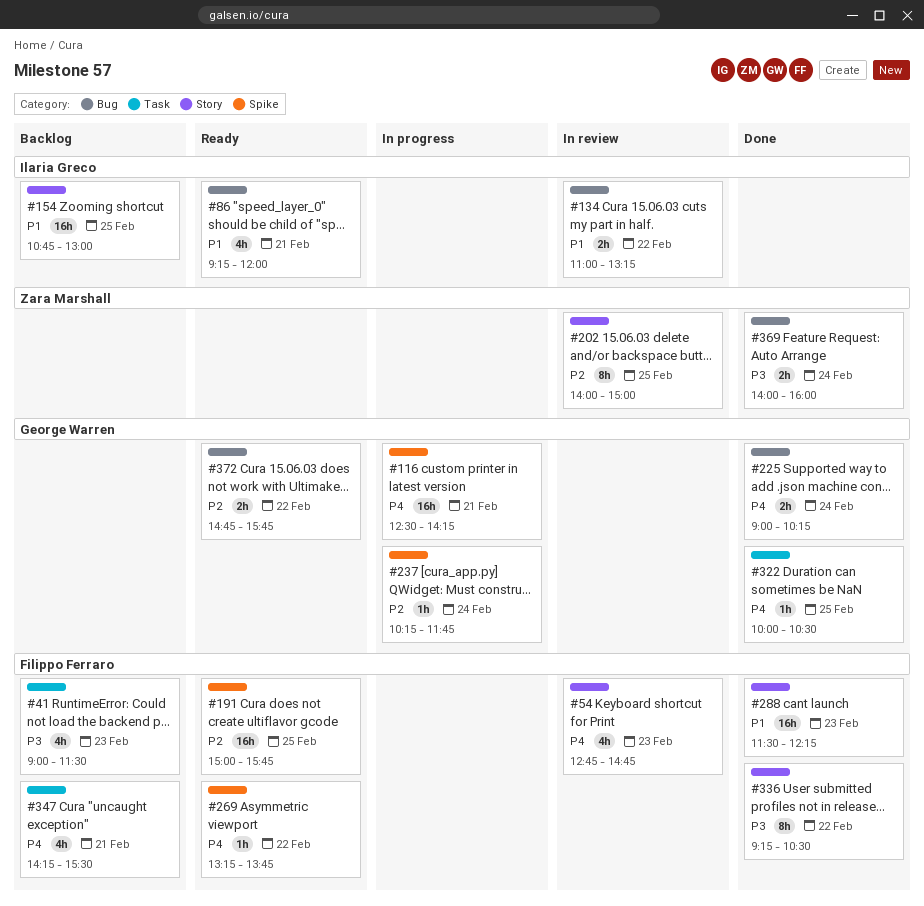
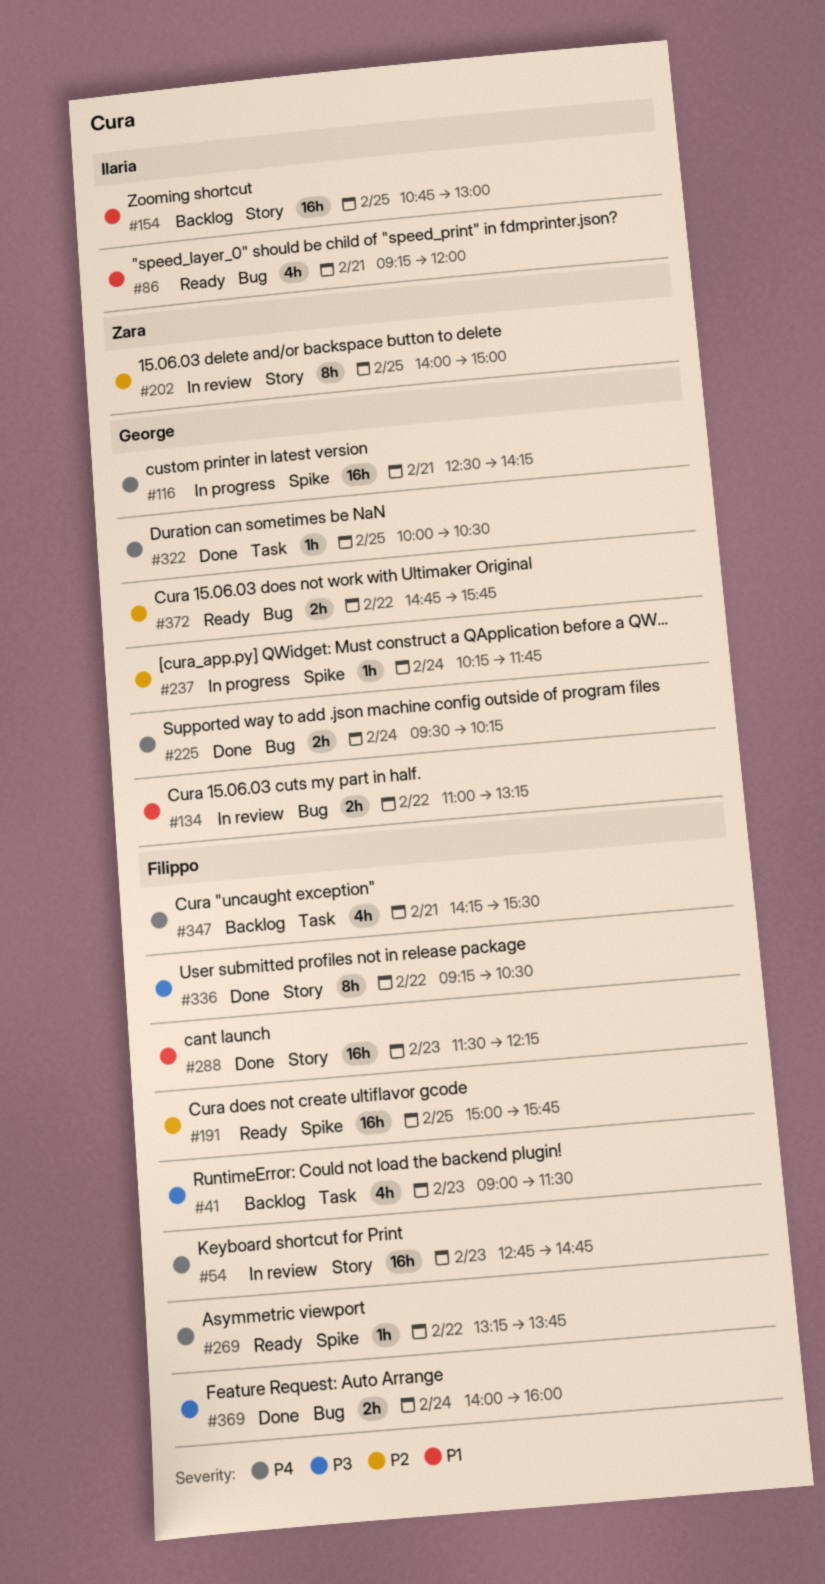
#54, estimate: 4h -> 16h
#134, owner: Ilaria Greco -> George Warren
#225, begins: 09:00 -> 09:30
#369, owner: Zara Marshall -> Filippo Ferraro

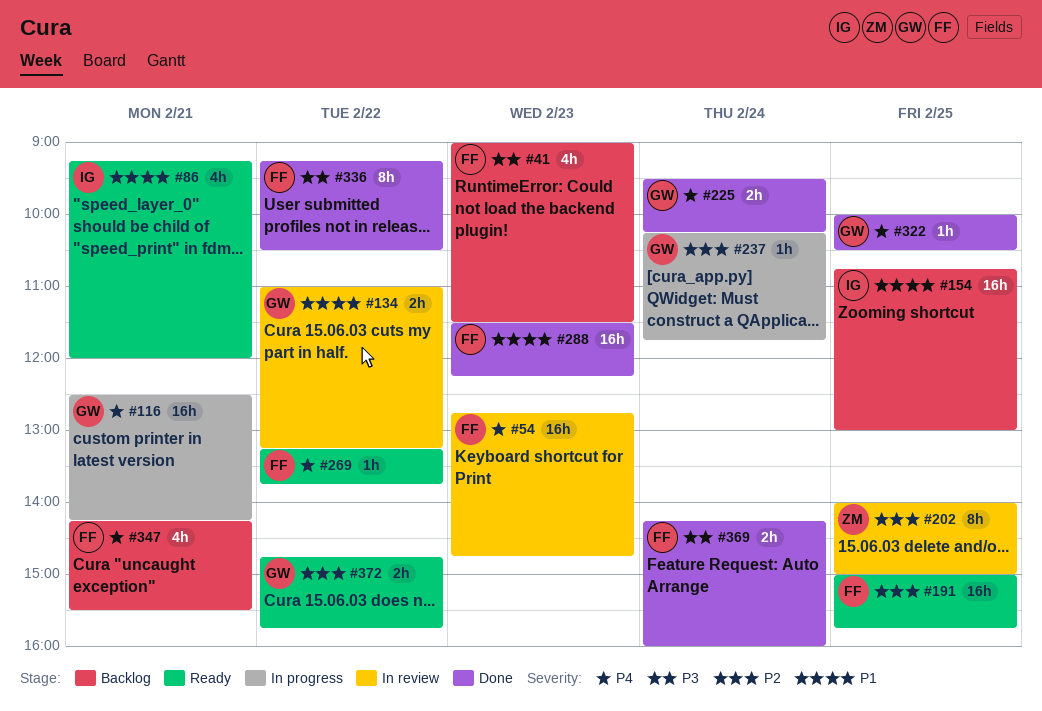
#369, begins: 14:00 -> 14:15

